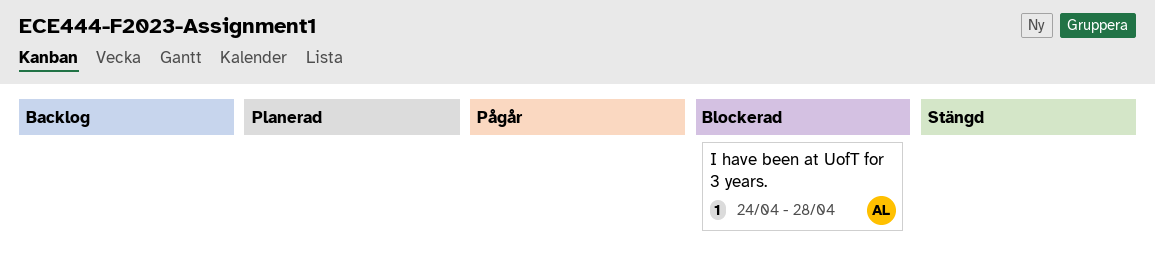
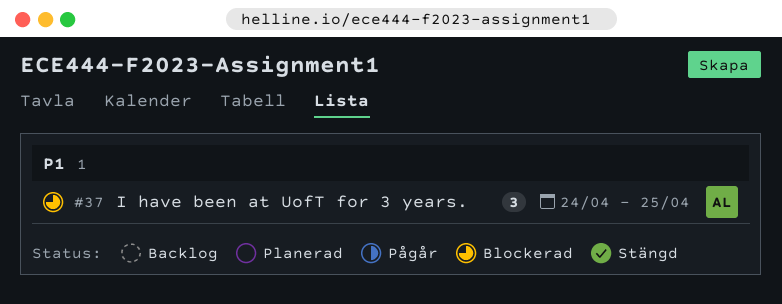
I have been at UofT for 3 years., estimate: 1 -> 3
I have been at UofT for 3 years., due: Apr 28 -> Apr 25

